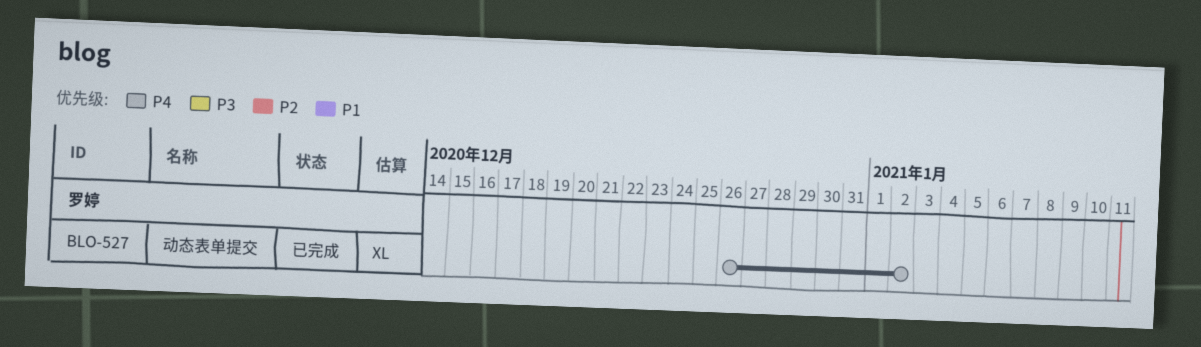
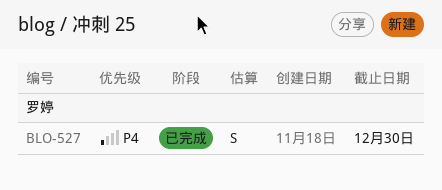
BLO-527, estimate: XL -> S
BLO-527, due: Jan 2 -> Dec 30

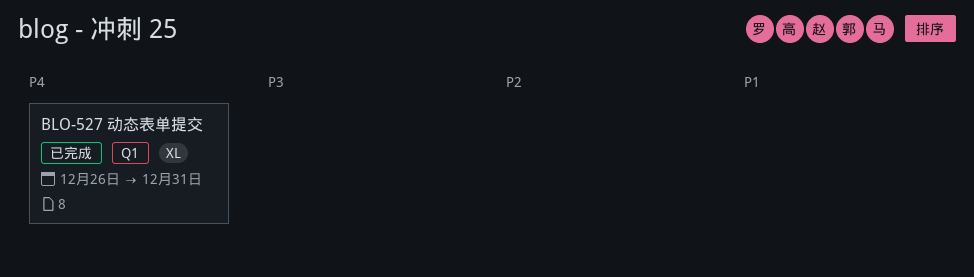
BLO-527, estimate: S -> XL
BLO-527, due: Dec 30 -> Dec 31

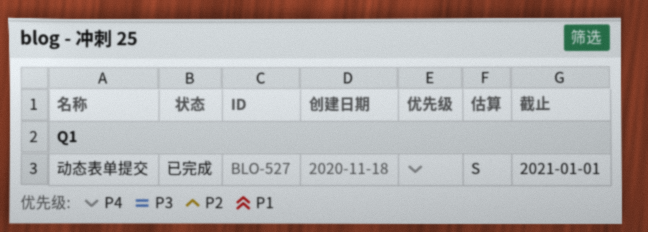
BLO-527, estimate: XL -> S
BLO-527, due: Dec 31 -> Jan 1

